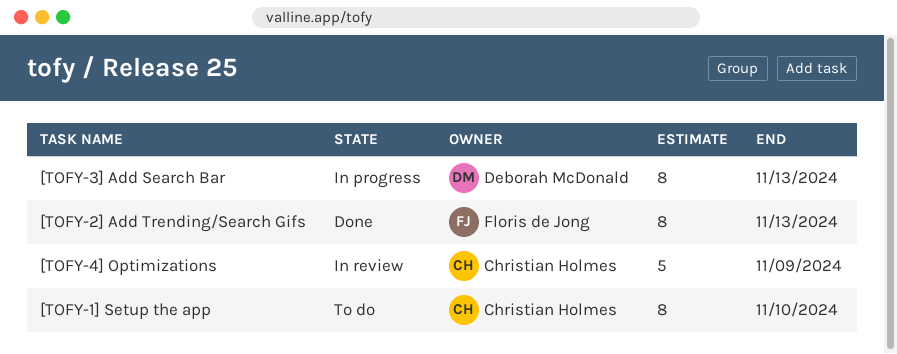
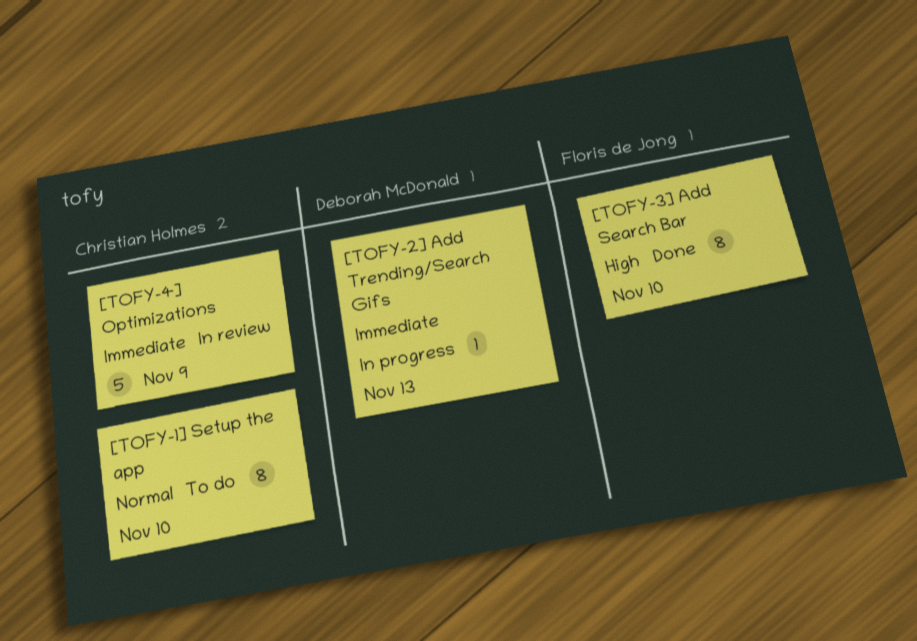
[TOFY-2] Add Trending/Search Gifs, status: Done -> In progress
[TOFY-2] Add Trending/Search Gifs, owner: Floris de Jong -> Deborah McDonald
[TOFY-2] Add Trending/Search Gifs, estimate: 8 -> 1
[TOFY-3] Add Search Bar, status: In progress -> Done
[TOFY-3] Add Search Bar, owner: Deborah McDonald -> Floris de Jong
[TOFY-3] Add Search Bar, due: Nov 13 -> Nov 10

